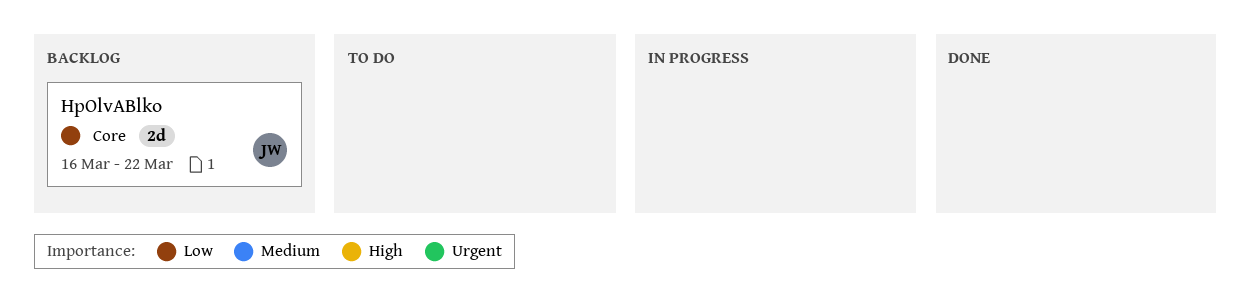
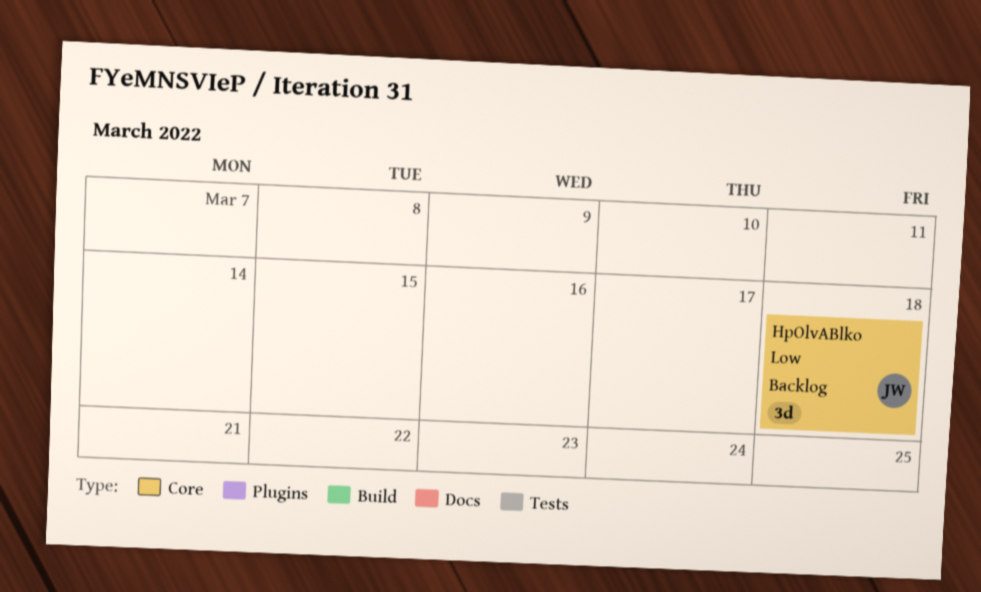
HpOlvABlko, estimate: 2d -> 3d
HpOlvABlko, due: Mar 22 -> Mar 18

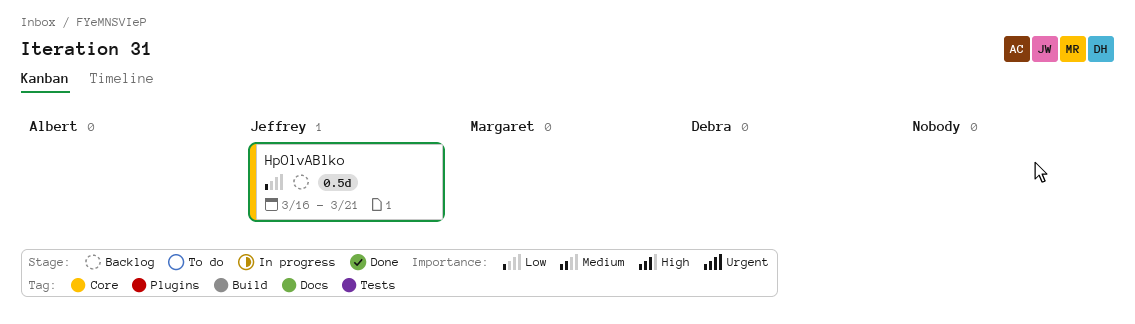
HpOlvABlko, estimate: 3d -> 0.5d
HpOlvABlko, due: Mar 18 -> Mar 21

